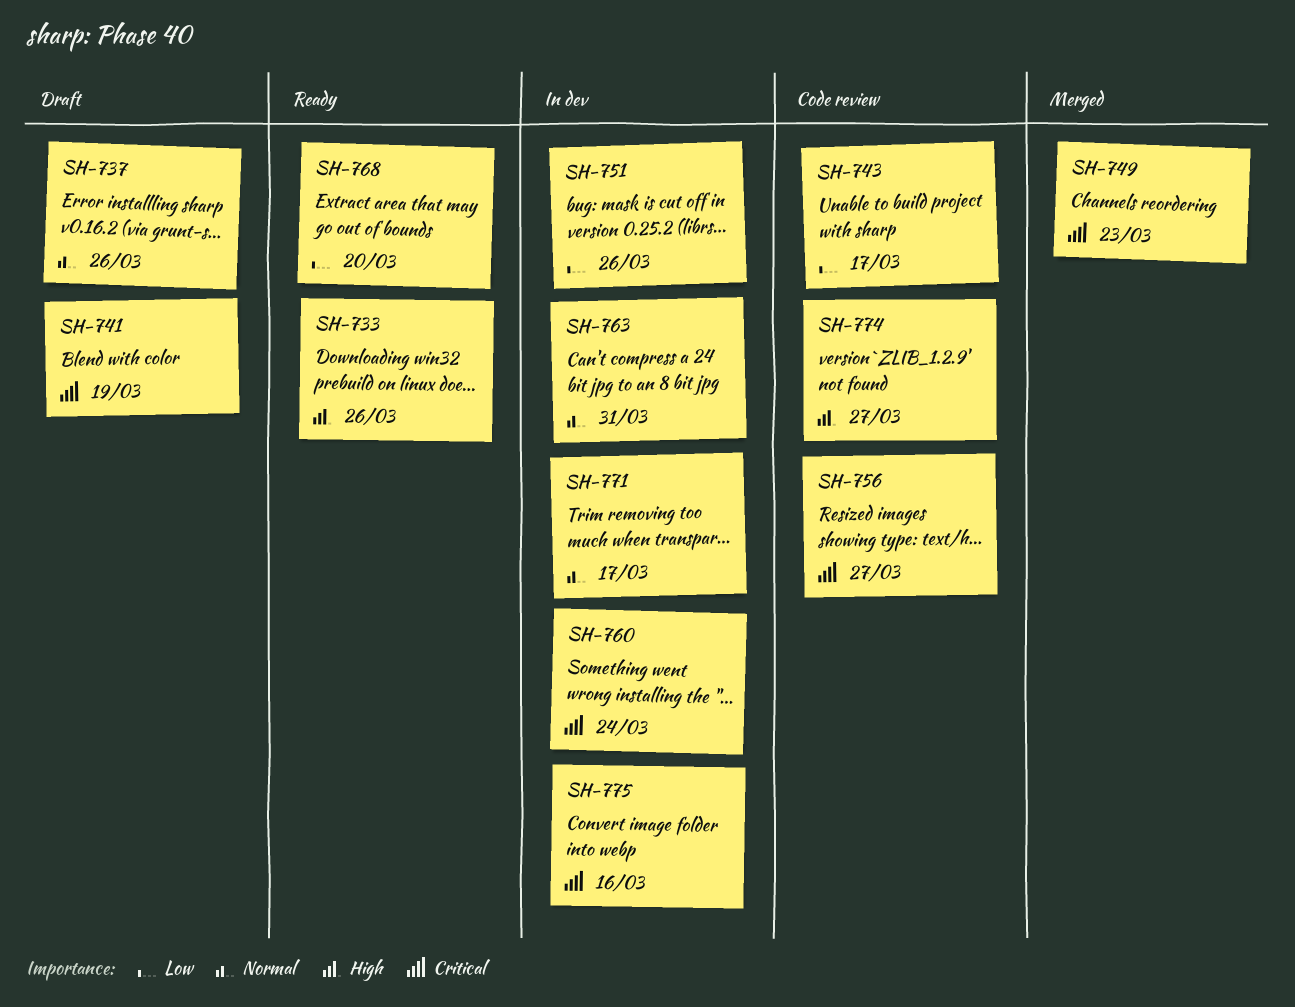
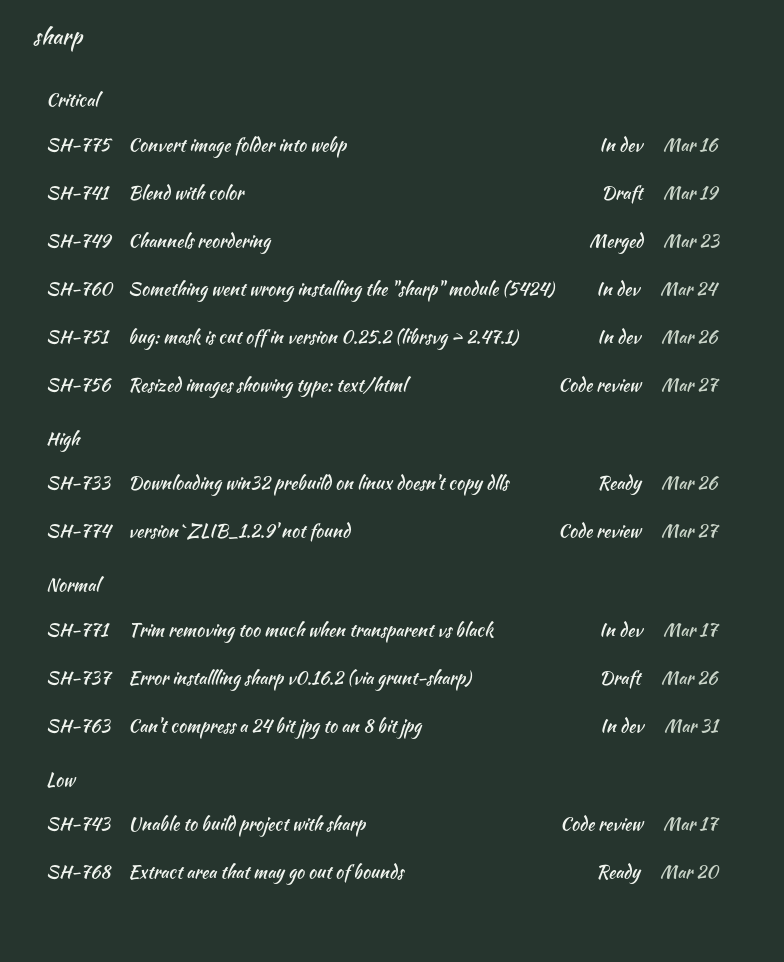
SH-751, priority: Low -> Critical

